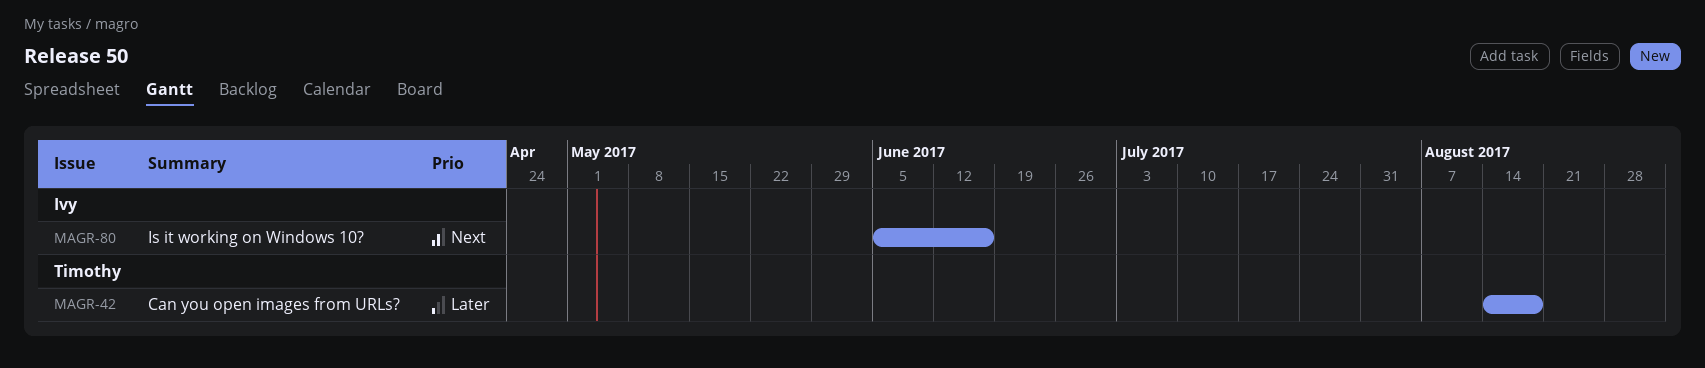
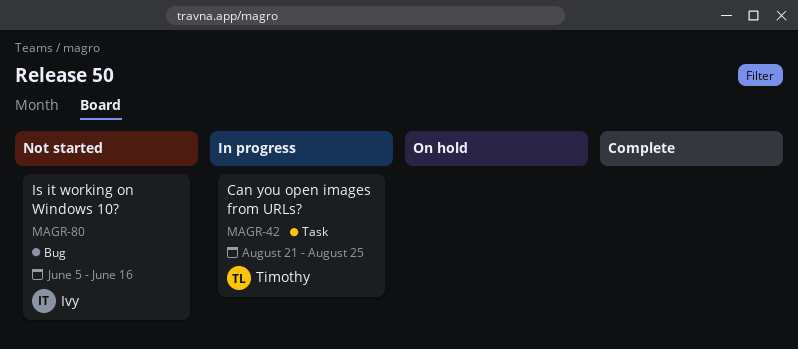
MAGR-42, start: Aug 14 -> Aug 21
MAGR-42, due: Aug 18 -> Aug 25

